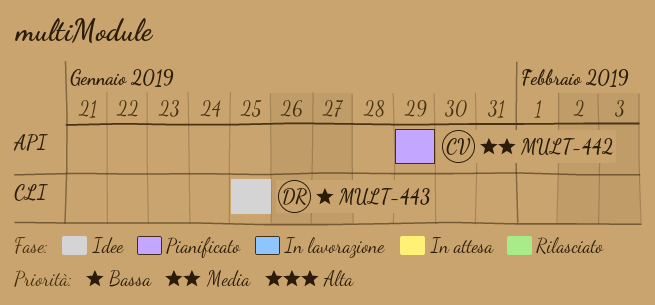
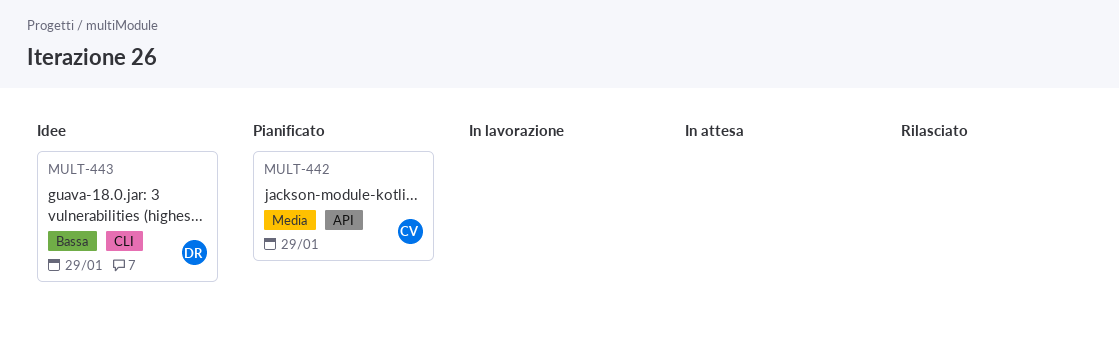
MULT-443, due: Jan 25 -> Jan 29

